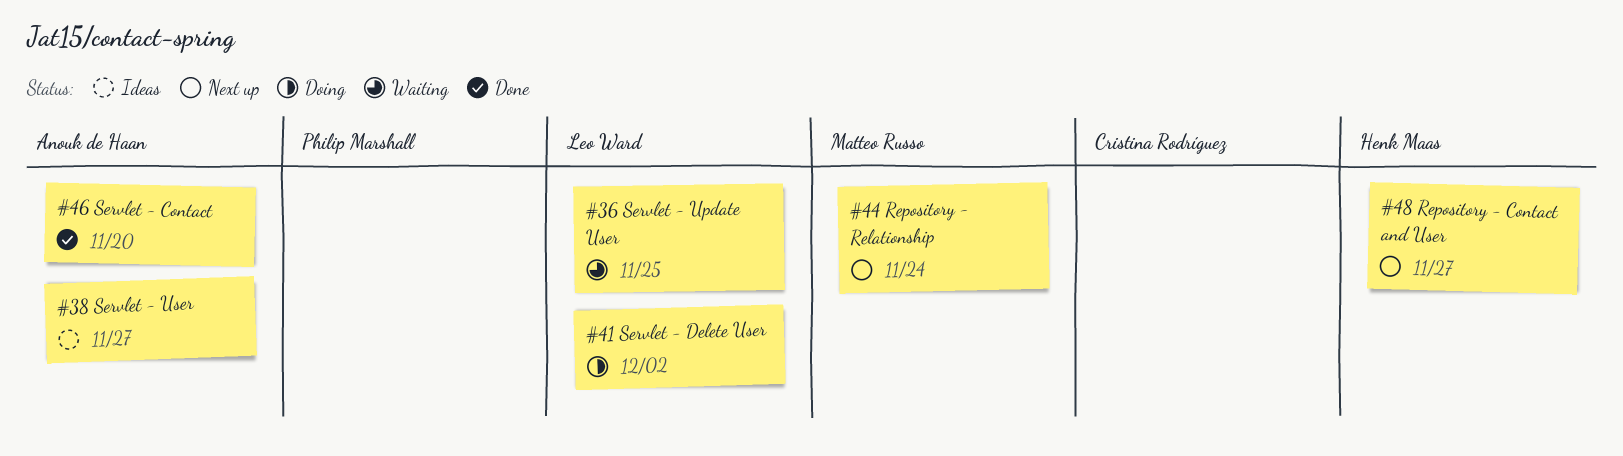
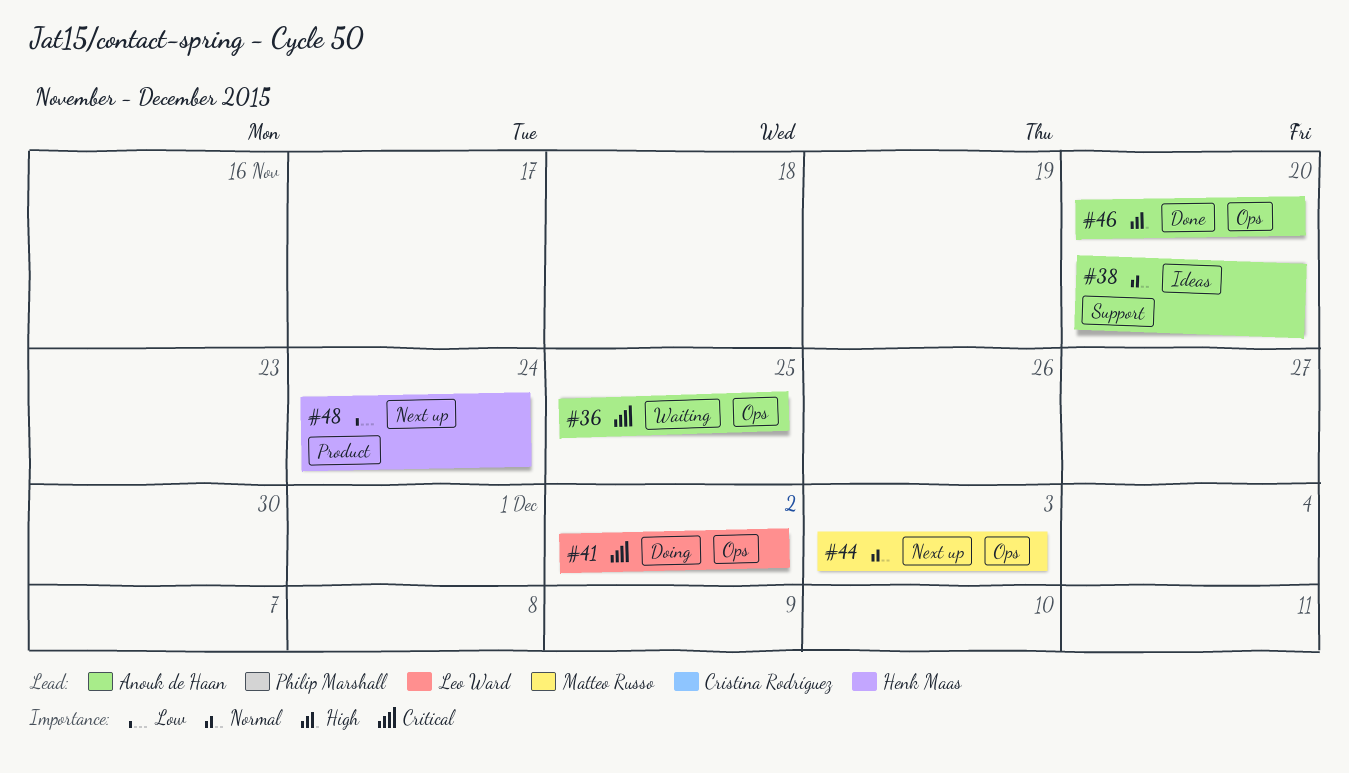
#36, owner: Leo Ward -> Anouk de Haan
#38, due: Nov 27 -> Nov 20
#44, due: Nov 24 -> Dec 3
#48, due: Nov 27 -> Nov 24

